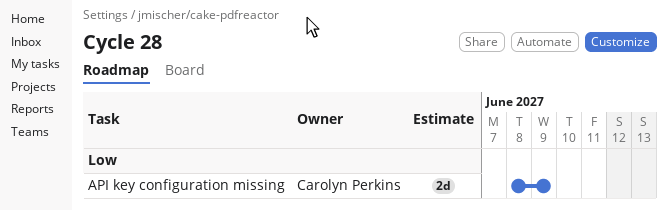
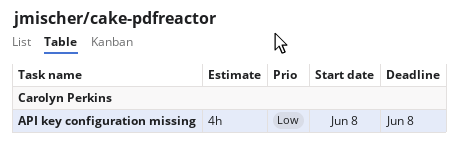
API key configuration missing, estimate: 2d -> 4h
API key configuration missing, due: Jun 9 -> Jun 8

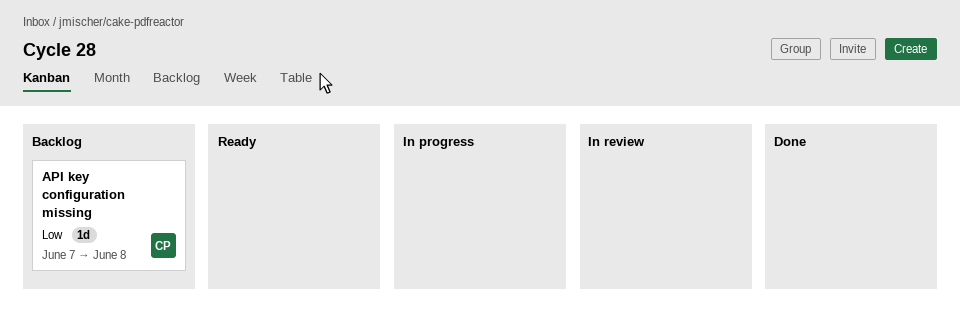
API key configuration missing, estimate: 4h -> 1d
API key configuration missing, start: Jun 8 -> Jun 7

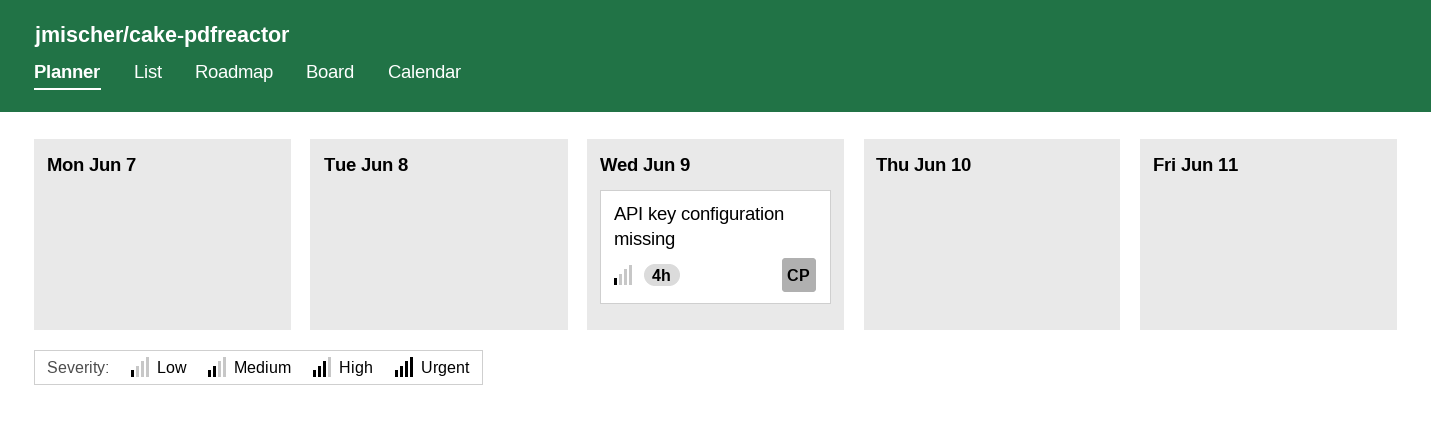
API key configuration missing, estimate: 1d -> 4h
API key configuration missing, due: Jun 8 -> Jun 9

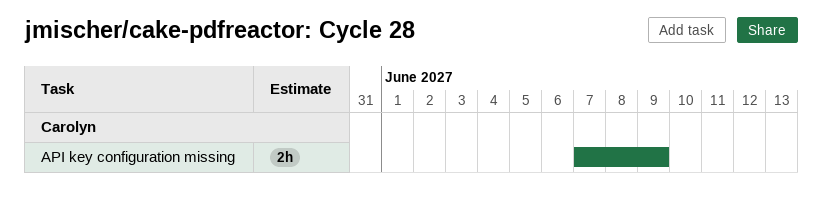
API key configuration missing, estimate: 4h -> 2h

